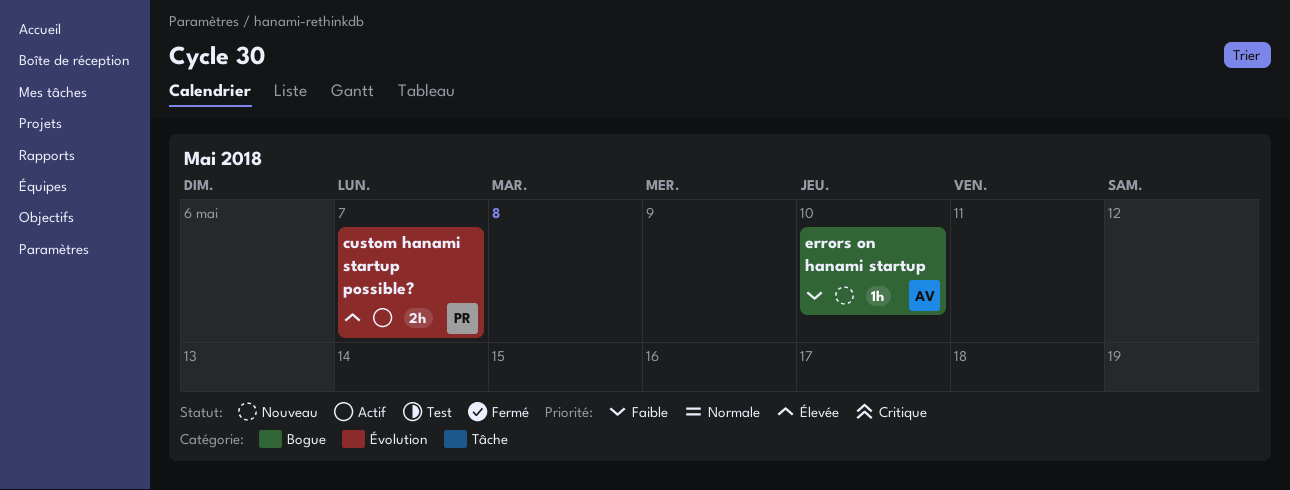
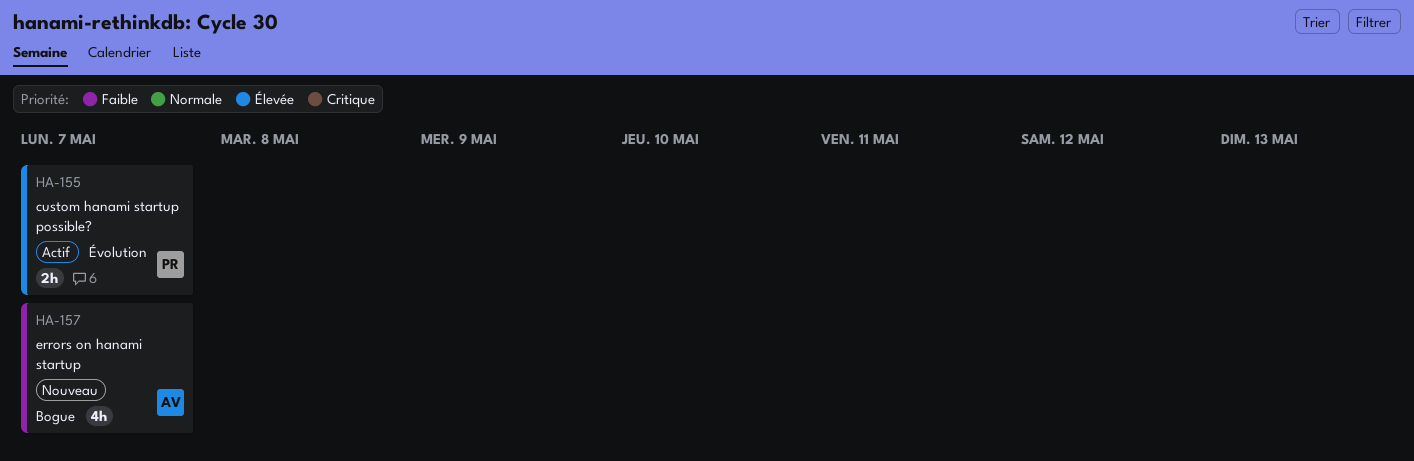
errors on hanami startup, estimate: 1h -> 4h
errors on hanami startup, due: May 10 -> May 7

